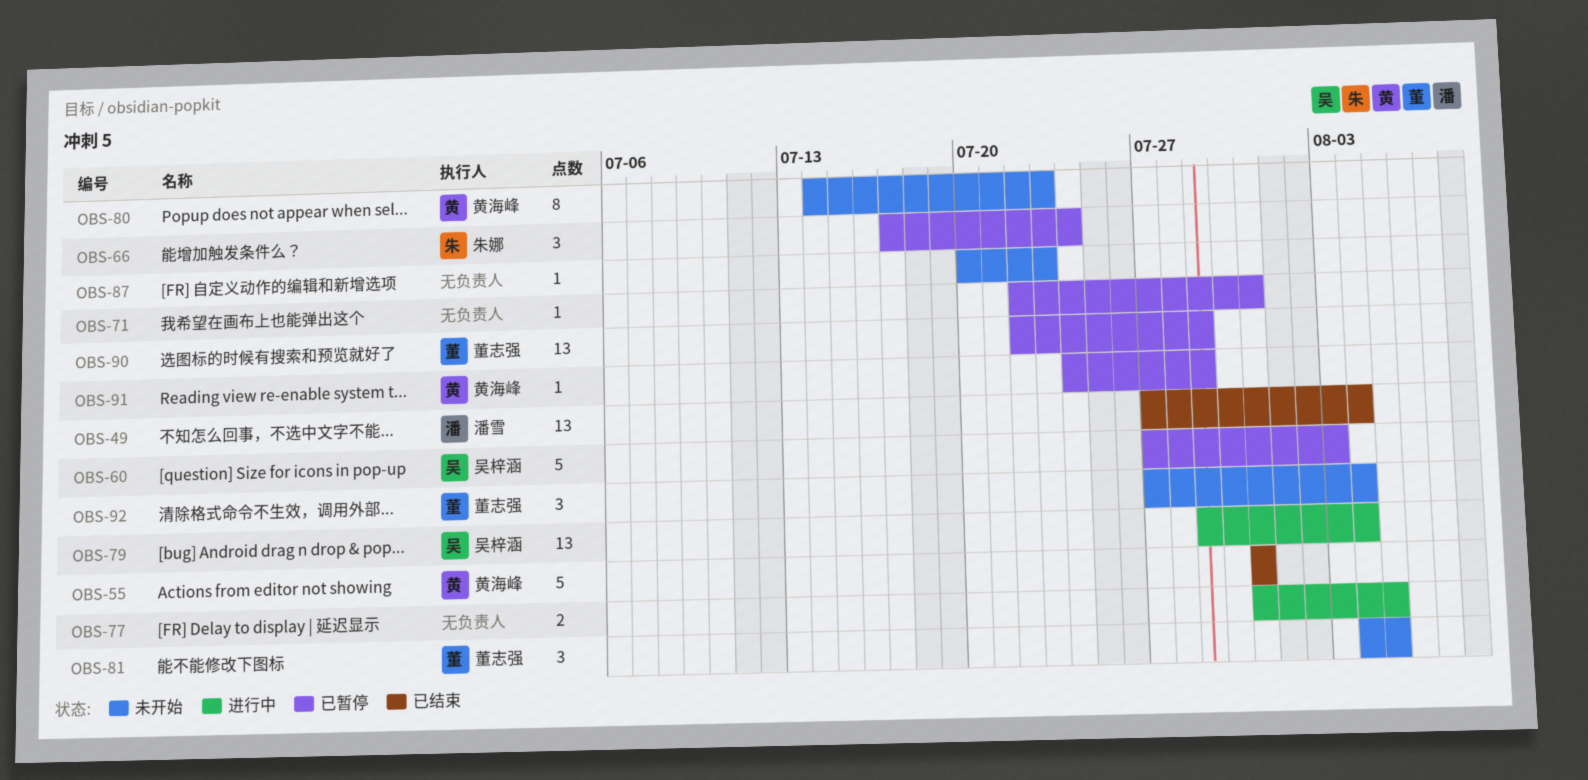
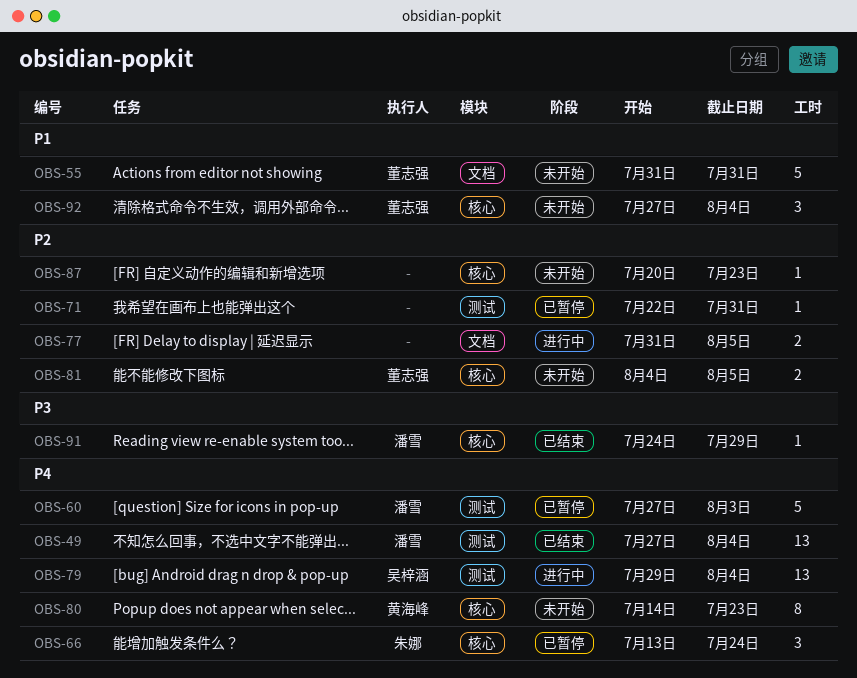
OBS-55, status: 已结束 -> 未开始
OBS-55, owner: 黄海峰 -> 董志强
OBS-60, owner: 吴梓涵 -> 潘雪
OBS-66, start: Jul 17 -> Jul 13
OBS-81, estimate: 3 -> 2
OBS-90: present -> none
OBS-91, status: 已暂停 -> 已结束
OBS-91, owner: 黄海峰 -> 潘雪

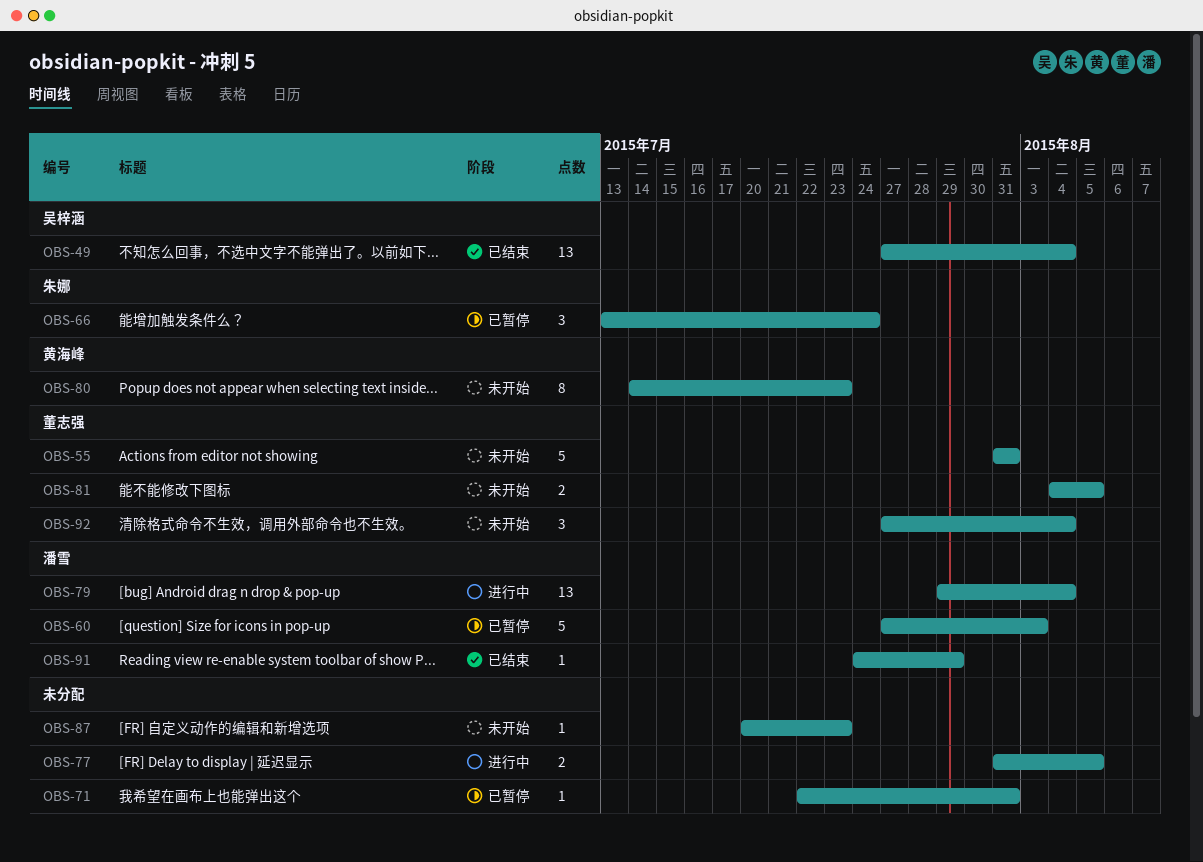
OBS-49, owner: 潘雪 -> 吴梓涵
OBS-79, owner: 吴梓涵 -> 潘雪

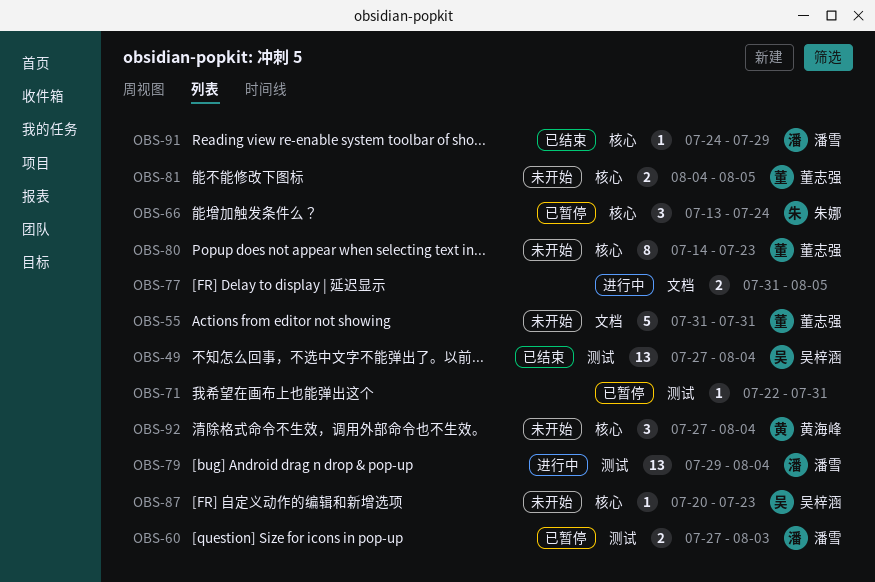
OBS-60, estimate: 5 -> 2
OBS-80, owner: 黄海峰 -> 董志强
OBS-87, owner: none -> 吴梓涵
OBS-92, owner: 董志强 -> 黄海峰

